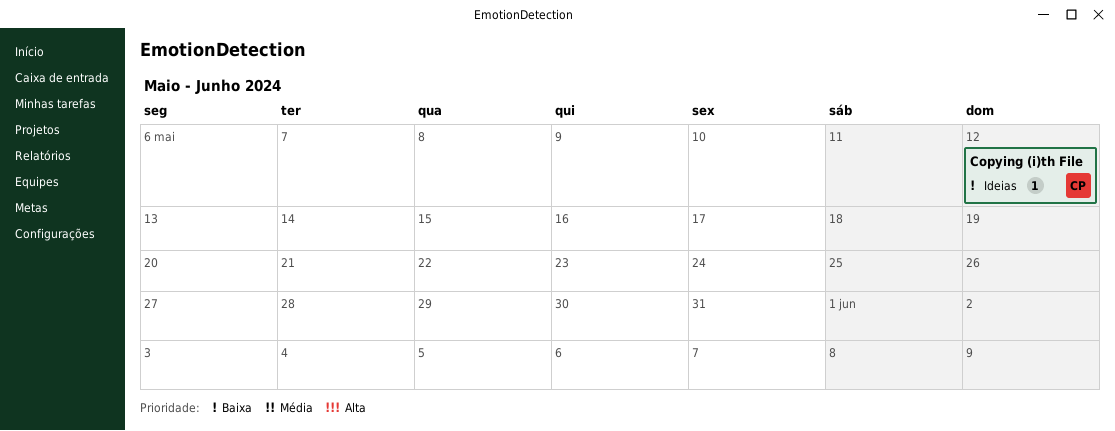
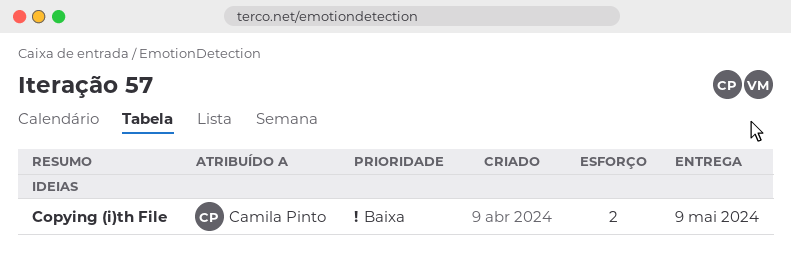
Copying (i)th File, estimate: 1 -> 2
Copying (i)th File, due: May 12 -> May 9

